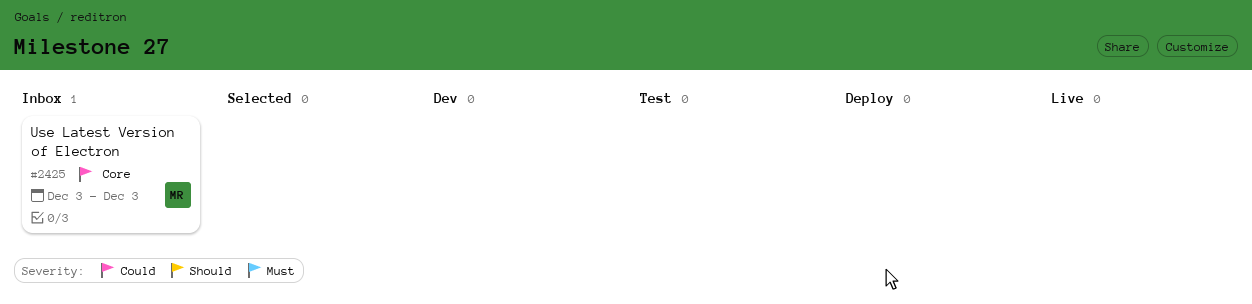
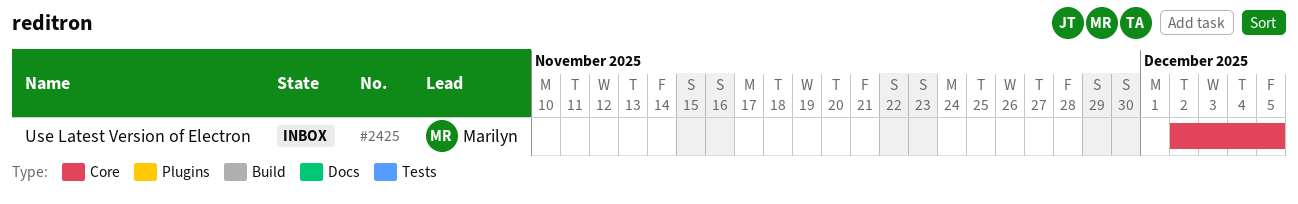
#2425, start: Dec 3 -> Dec 2
#2425, due: Dec 3 -> Dec 5

